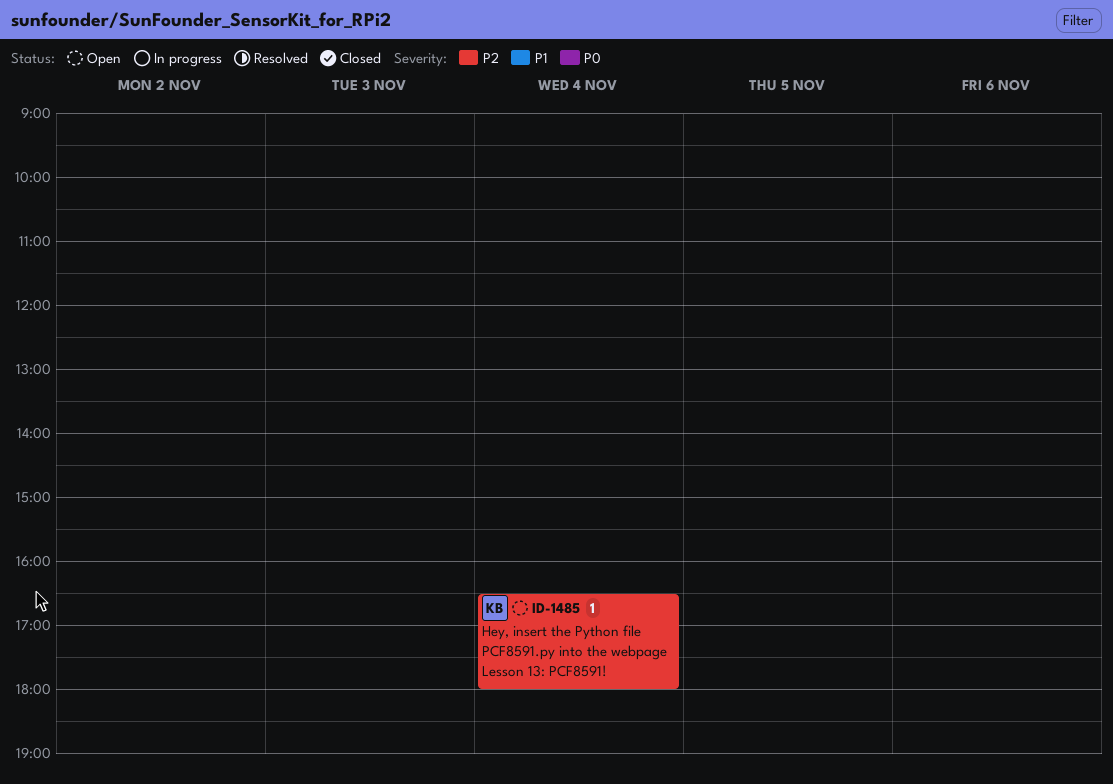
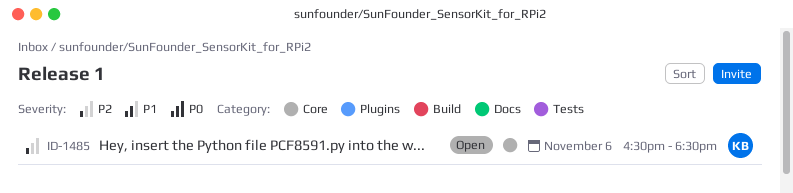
ID-1485, day: Nov 4 -> Nov 6
ID-1485, ends: 18:00 -> 18:30

